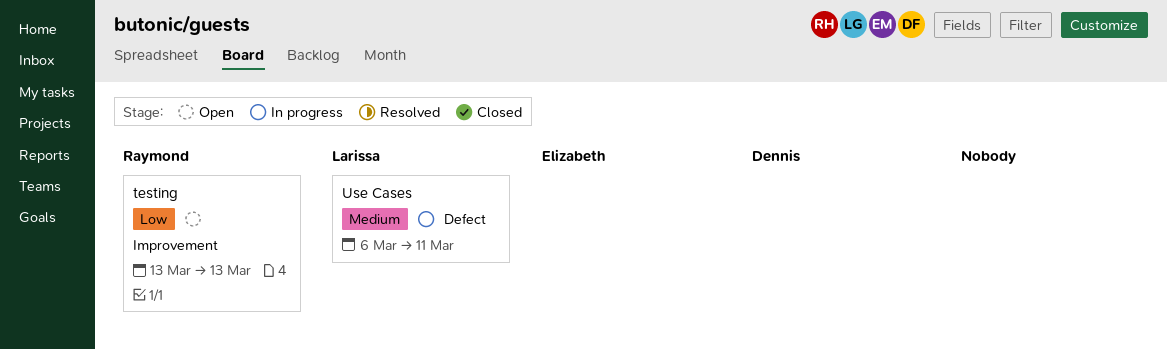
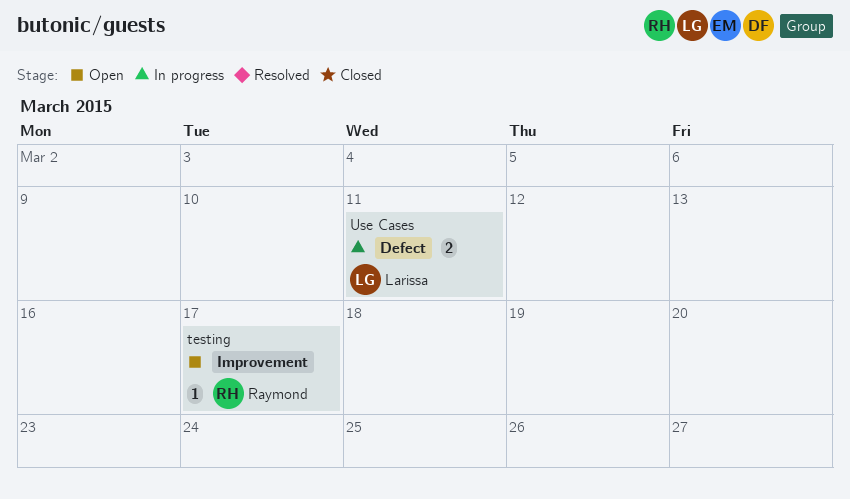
testing, due: Mar 13 -> Mar 17

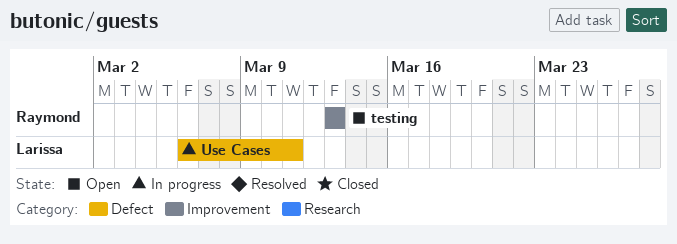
testing, due: Mar 17 -> Mar 13

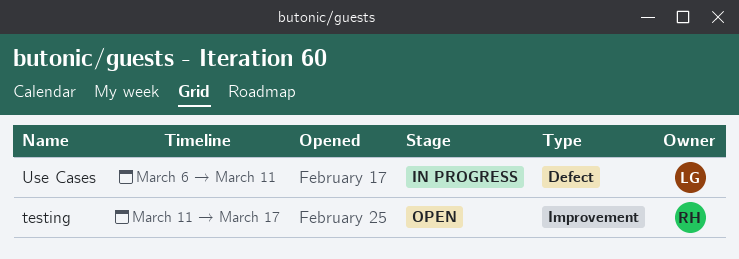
testing, start: Mar 13 -> Mar 11
testing, due: Mar 13 -> Mar 17

